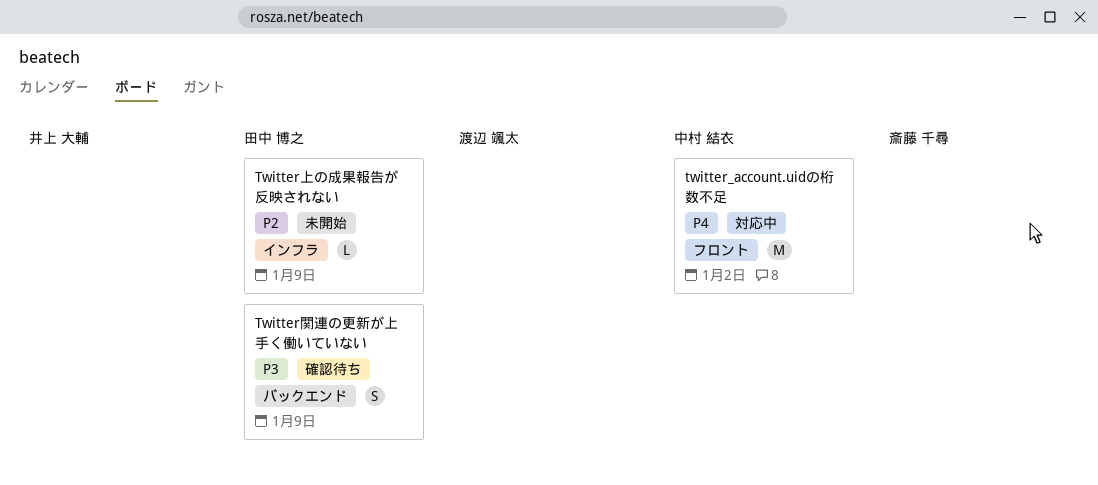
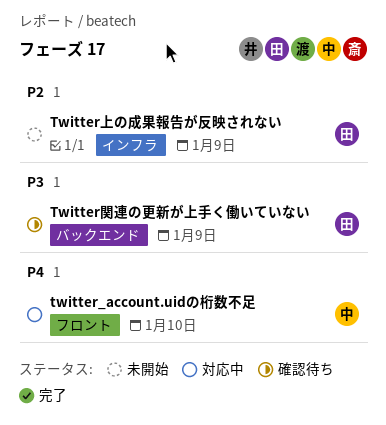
twitter_account.uidの桁数不足, due: Jan 2 -> Jan 10

